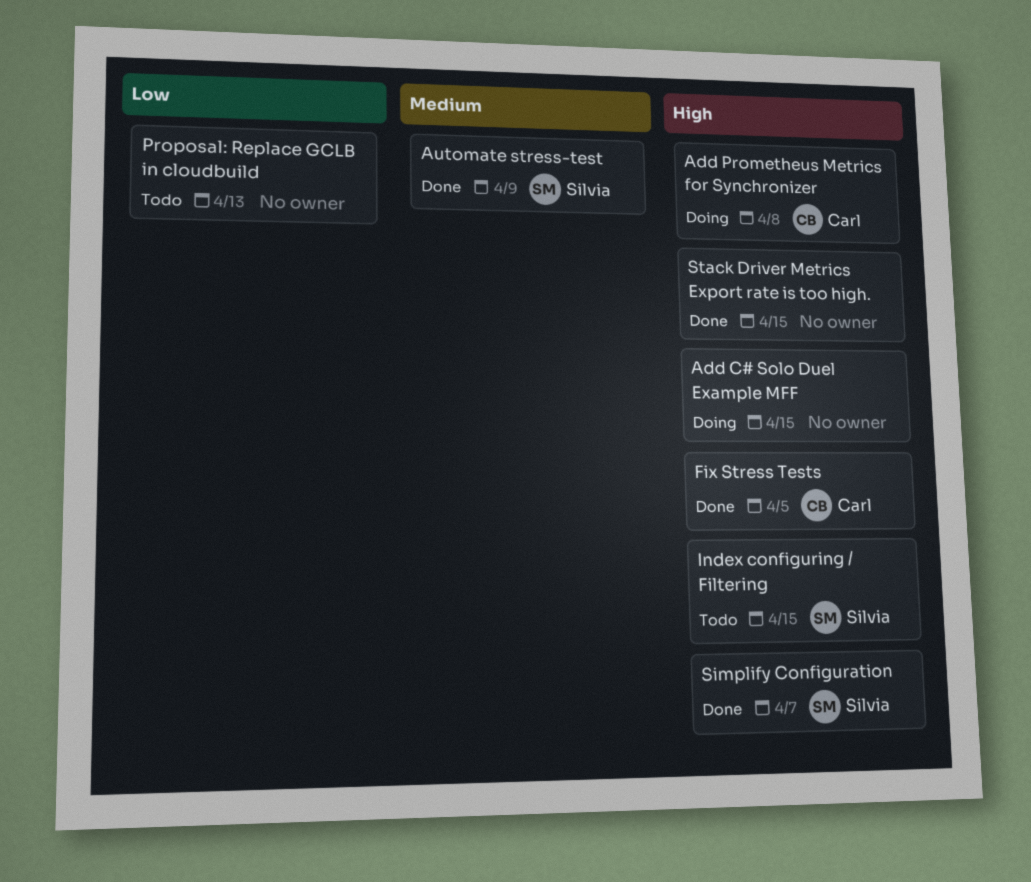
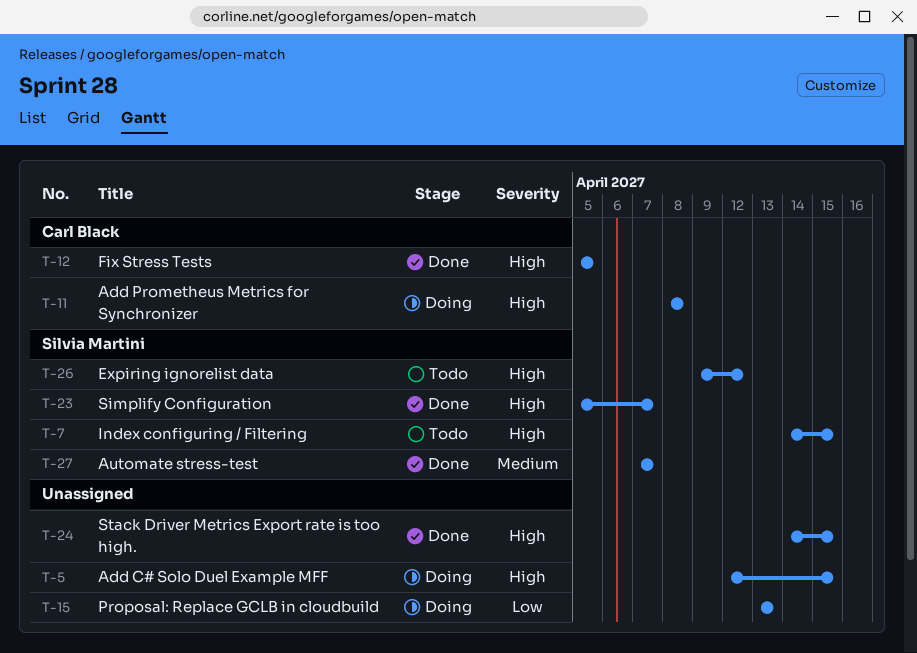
Automate stress-test, due: Apr 9 -> Apr 7
Expiring ignorelist data: none -> present
Proposal: Replace GCLB in cloudbuild, status: Todo -> Doing

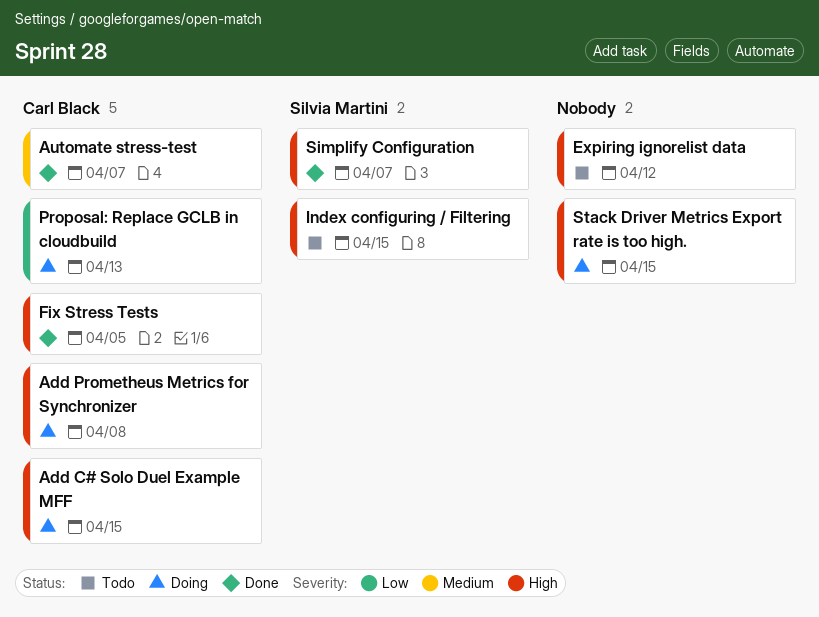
Add C# Solo Duel Example MFF, owner: none -> Carl Black
Automate stress-test, owner: Silvia Martini -> Carl Black
Expiring ignorelist data, owner: Silvia Martini -> none
Proposal: Replace GCLB in cloudbuild, owner: none -> Carl Black
Stack Driver Metrics Export rate is too high., status: Done -> Doing

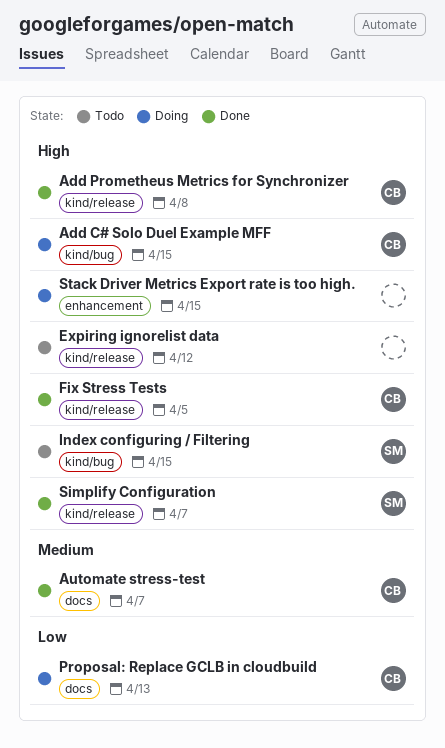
Add Prometheus Metrics for Synchronizer, status: Doing -> Done

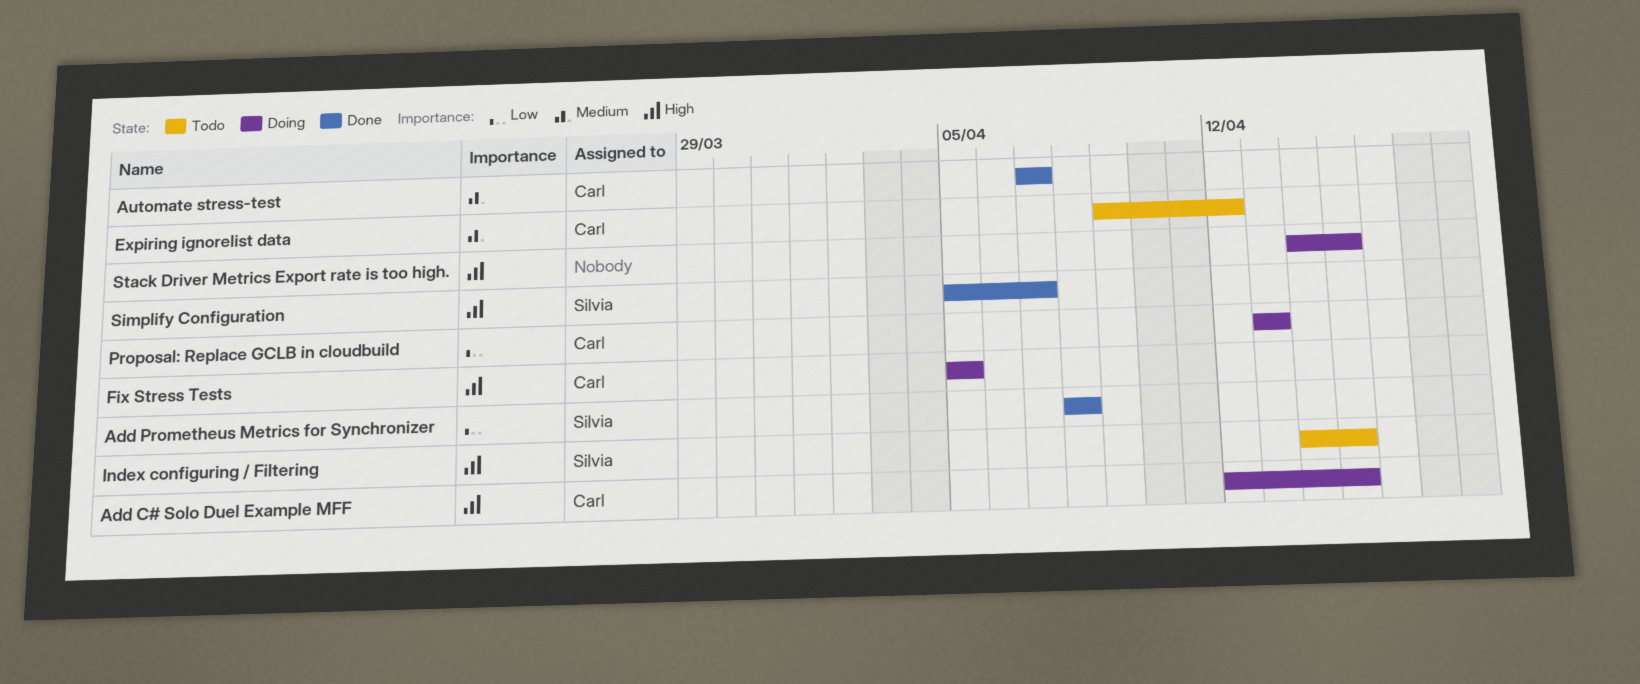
Add Prometheus Metrics for Synchronizer, owner: Carl -> Silvia
Add Prometheus Metrics for Synchronizer, priority: High -> Low
Expiring ignorelist data, owner: none -> Carl
Expiring ignorelist data, priority: High -> Medium
Fix Stress Tests, status: Done -> Doing

